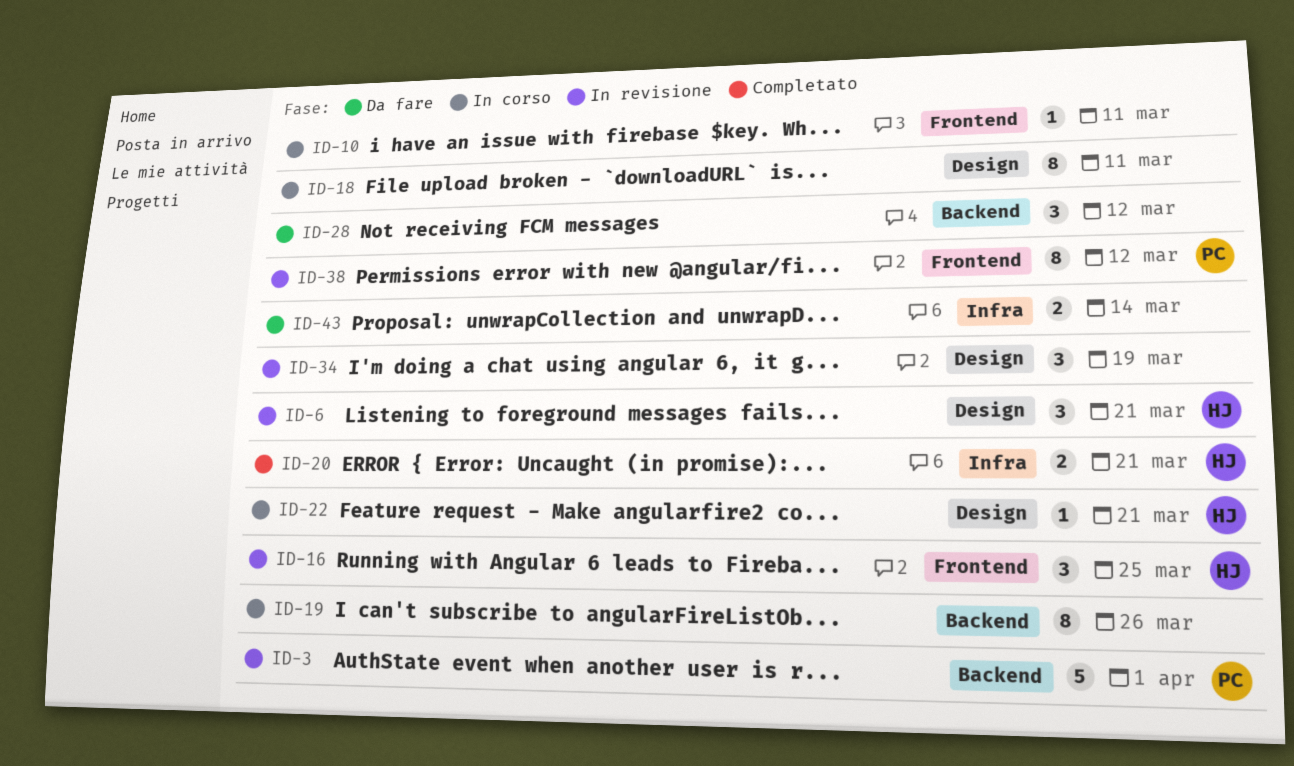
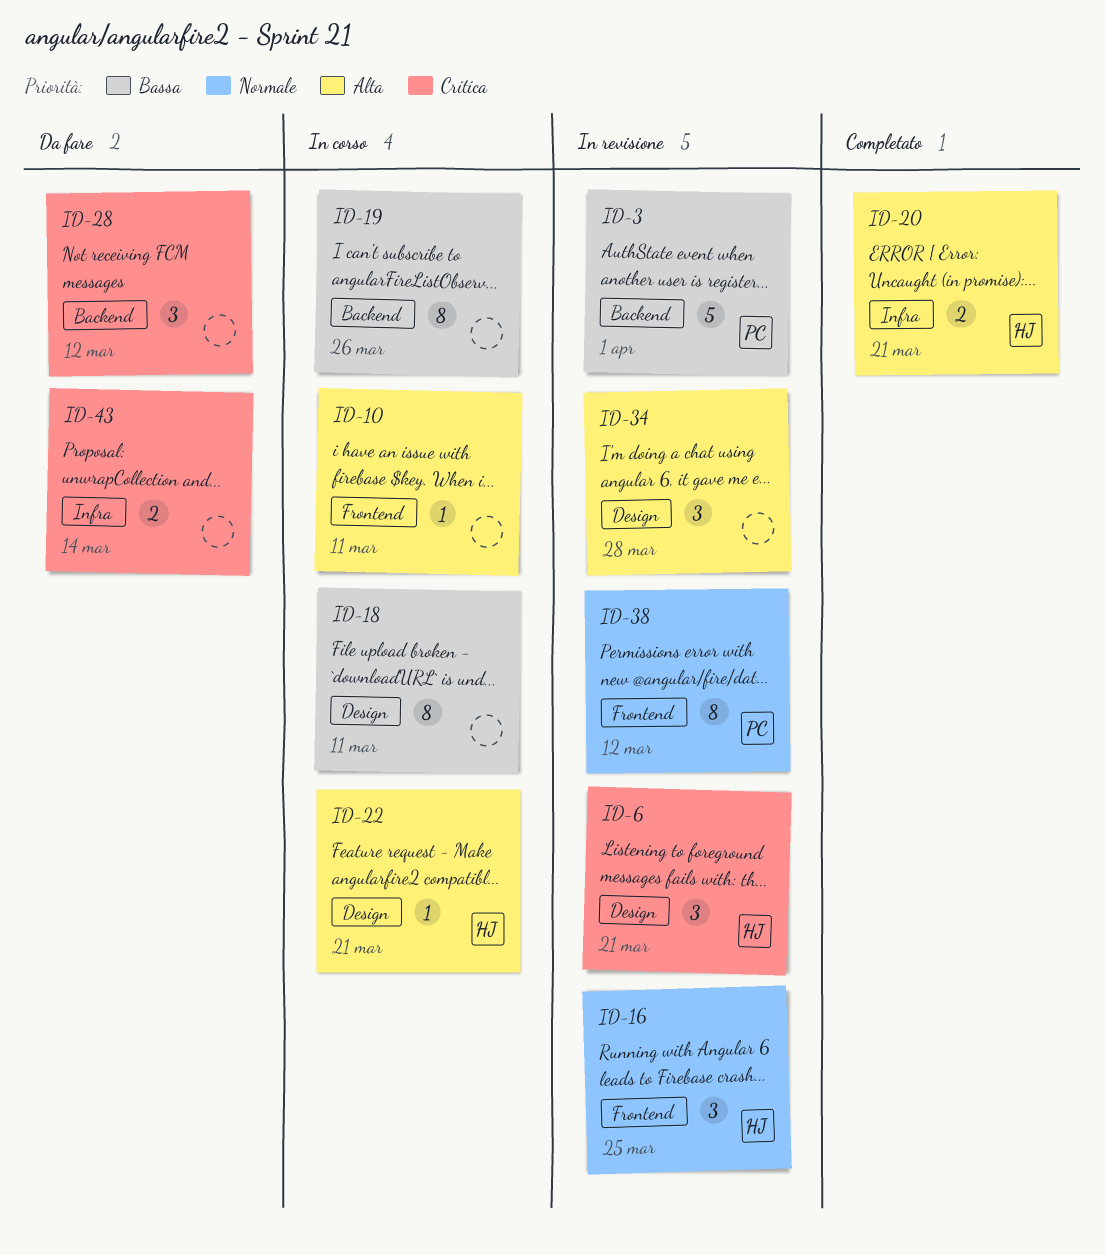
ID-34, due: Mar 19 -> Mar 28

